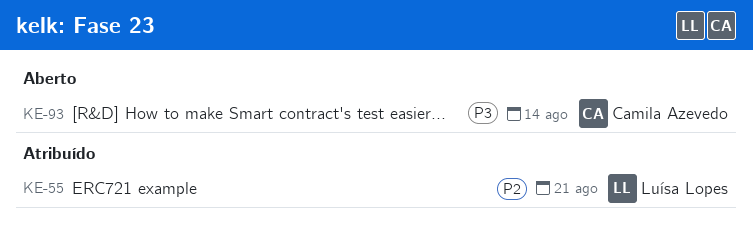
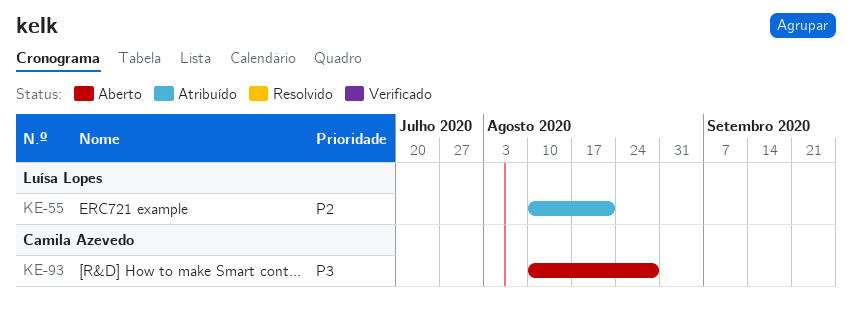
KE-93, due: Aug 14 -> Aug 28

